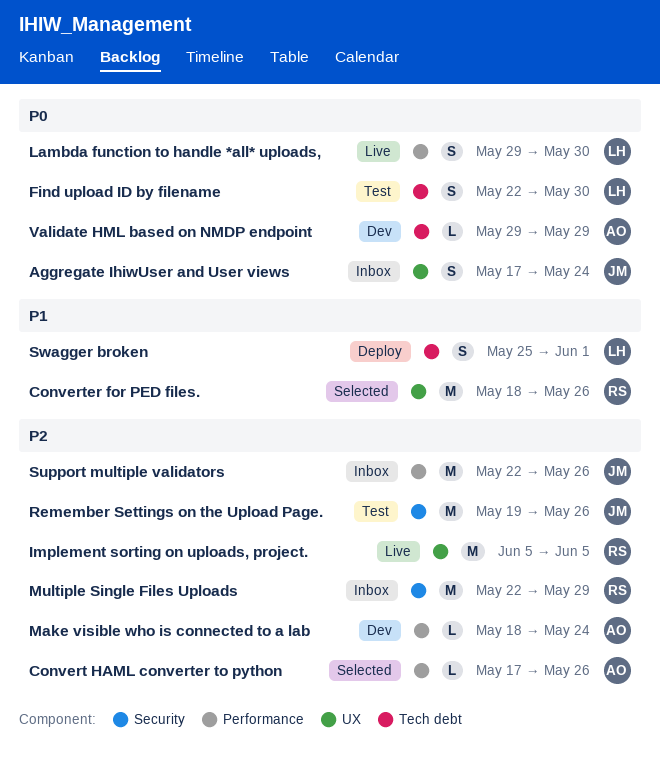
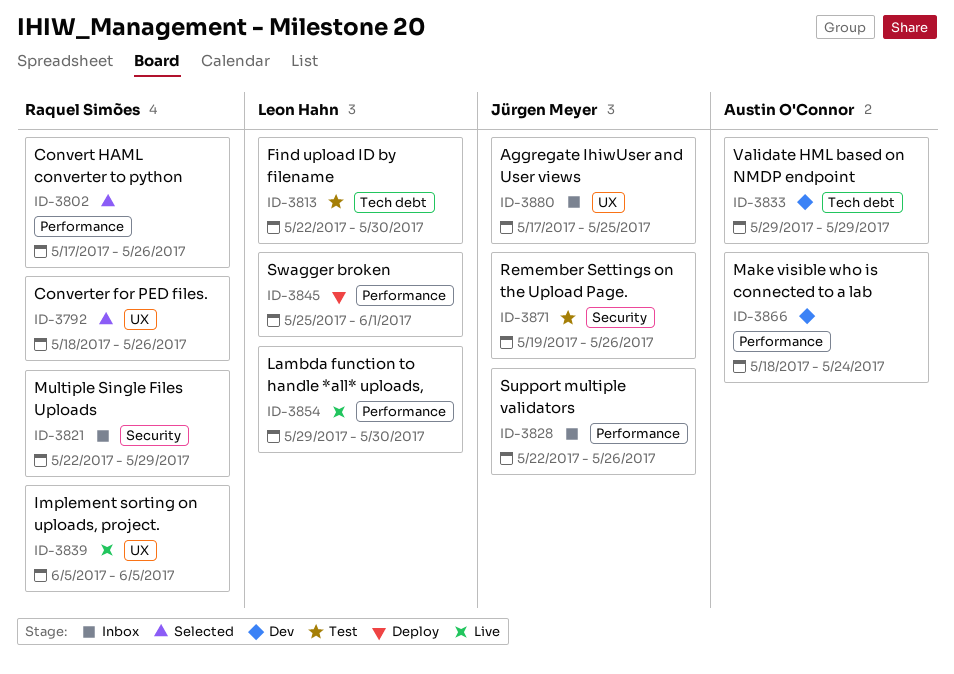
Aggregate IhiwUser and User views, due: May 24 -> May 25
Convert HAML converter to python, owner: Austin O'Connor -> Raquel Simões
Swagger broken, label: Tech debt -> Performance

